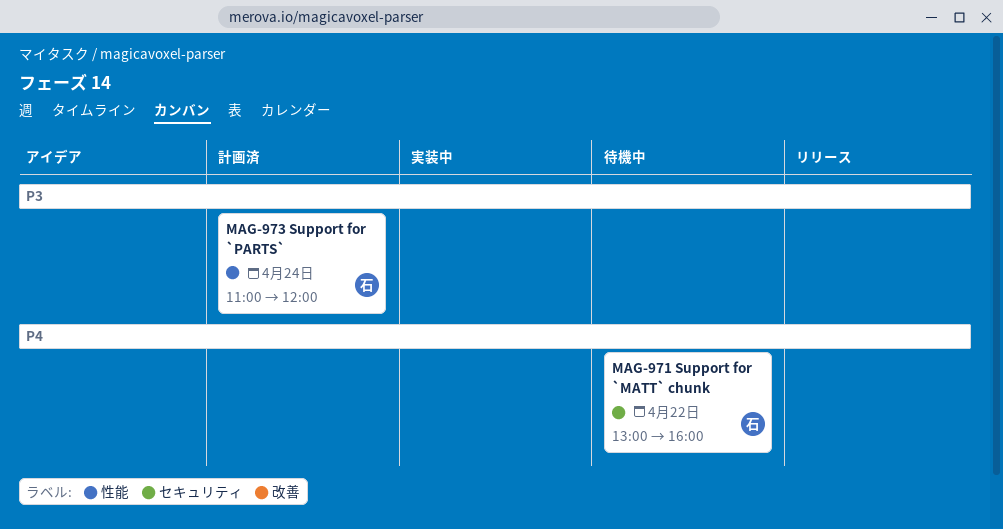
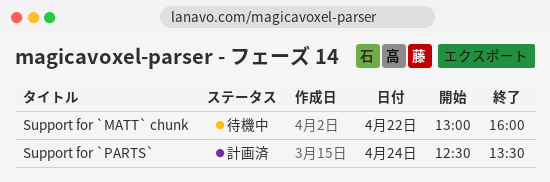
Support for `PARTS`, begins: 11:00 -> 12:30
Support for `PARTS`, ends: 12:00 -> 13:30

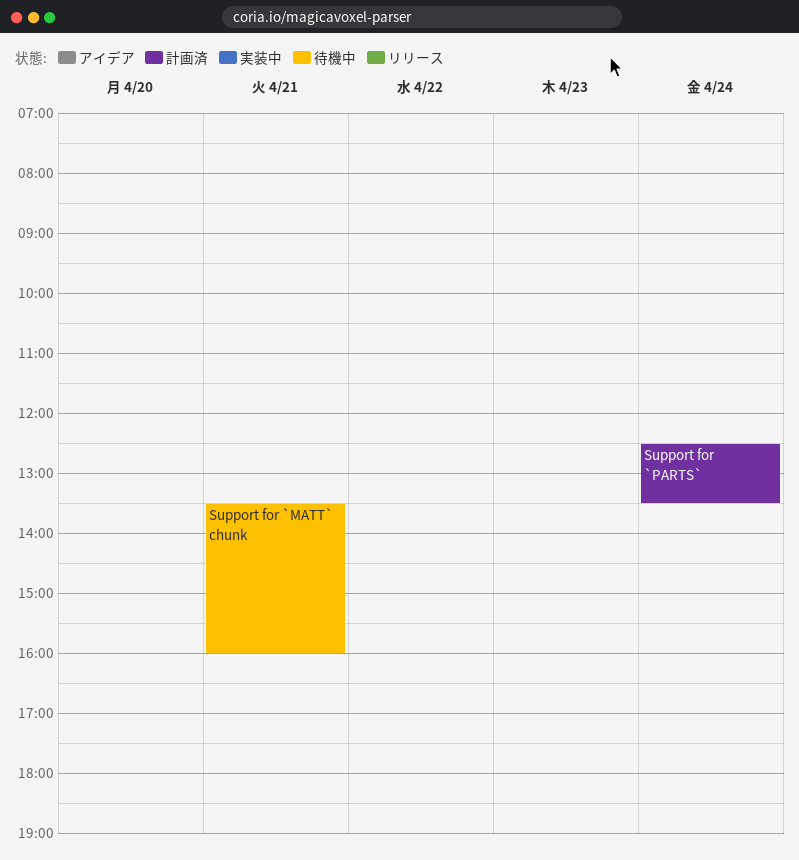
Support for `MATT` chunk, day: Apr 22 -> Apr 21
Support for `MATT` chunk, begins: 13:00 -> 13:30

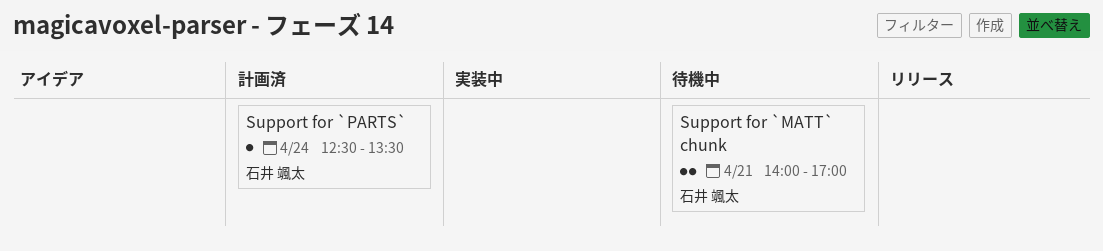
Support for `MATT` chunk, begins: 13:30 -> 14:00
Support for `MATT` chunk, ends: 16:00 -> 17:00

